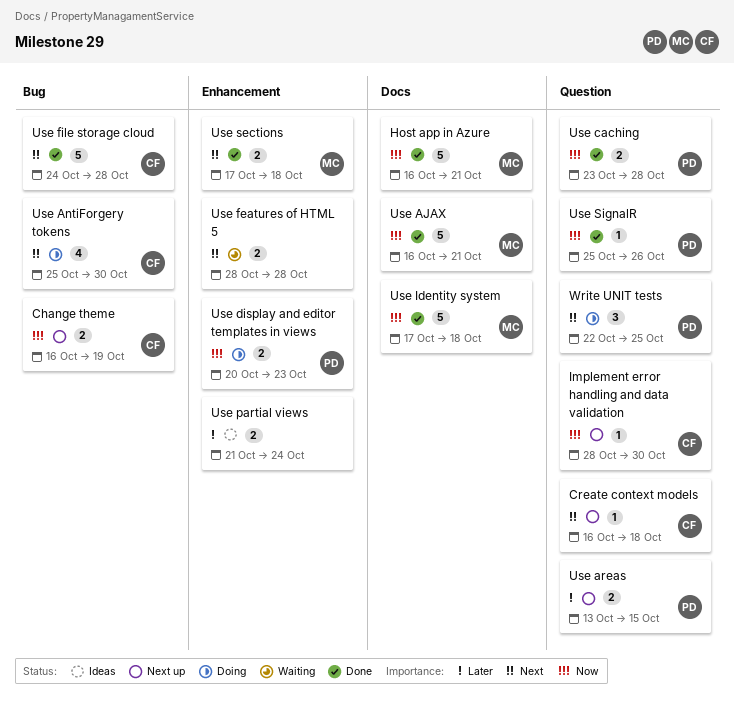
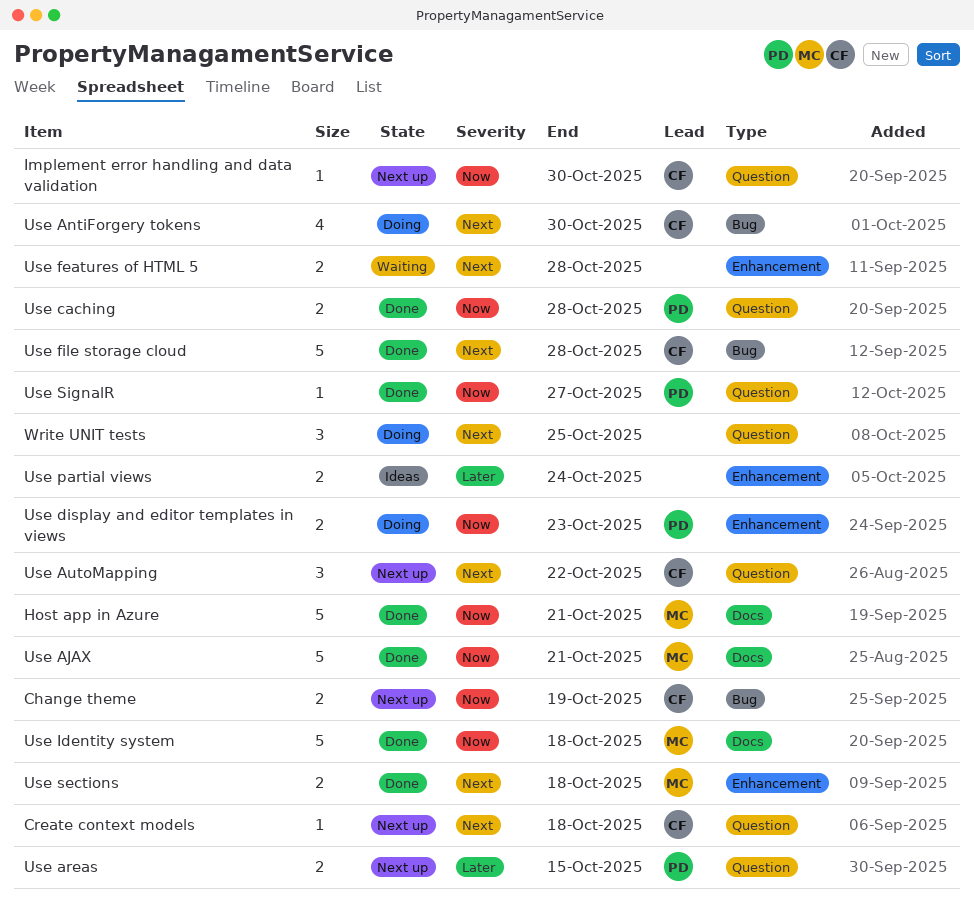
Use AutoМapping: none -> present
Use SignalR, due: Oct 26 -> Oct 27
Write UNIT tests, owner: PD -> none

